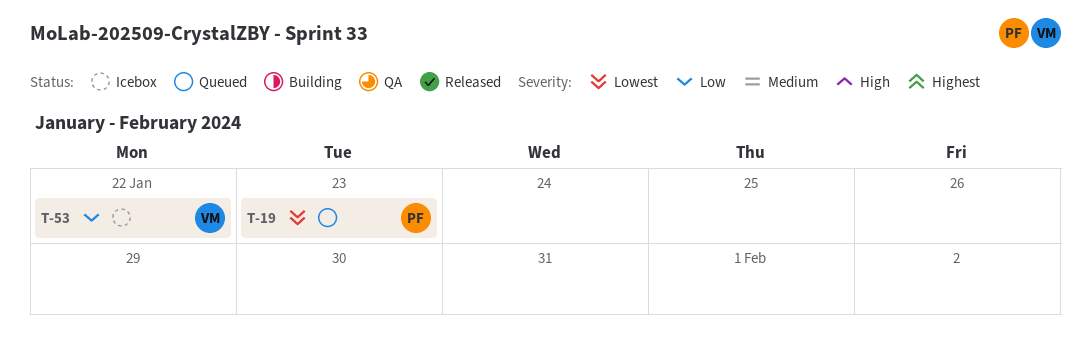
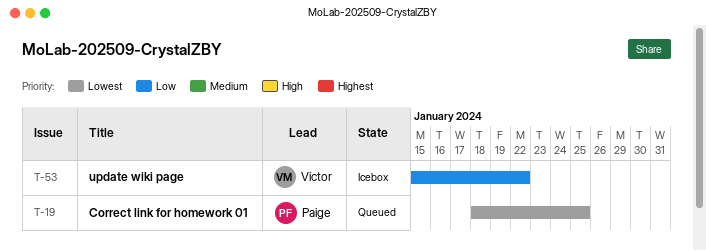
T-19, due: Jan 23 -> Jan 25

